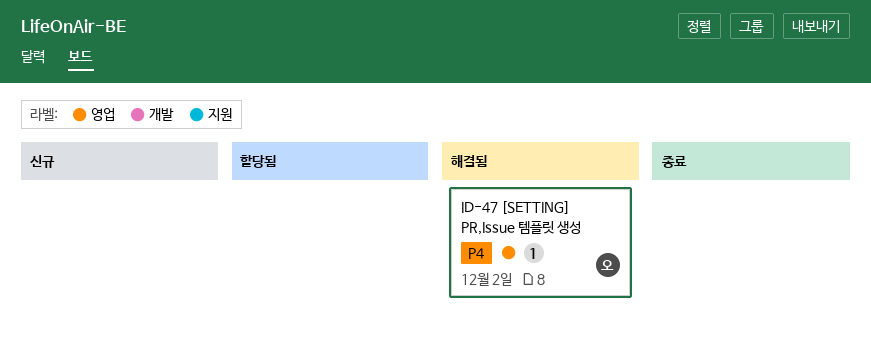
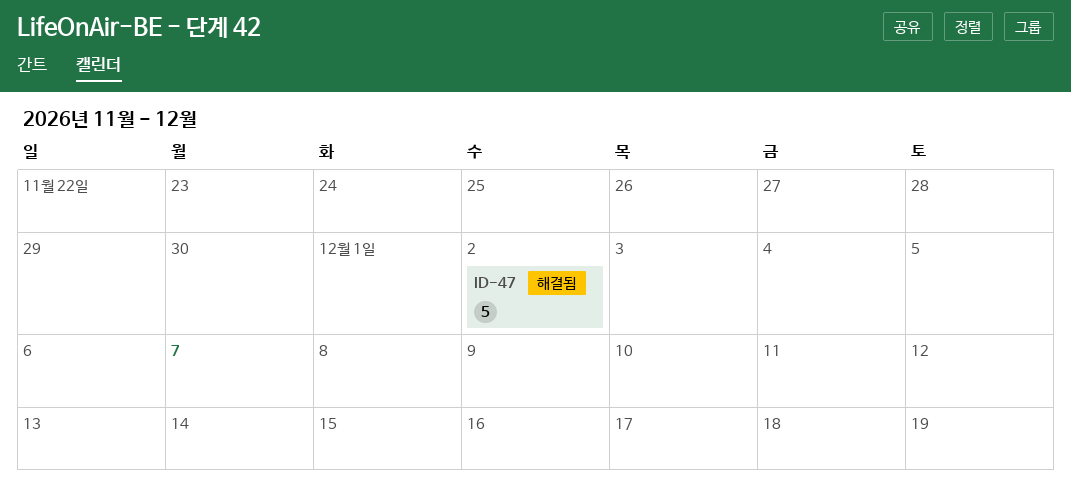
ID-47, estimate: 1 -> 5

